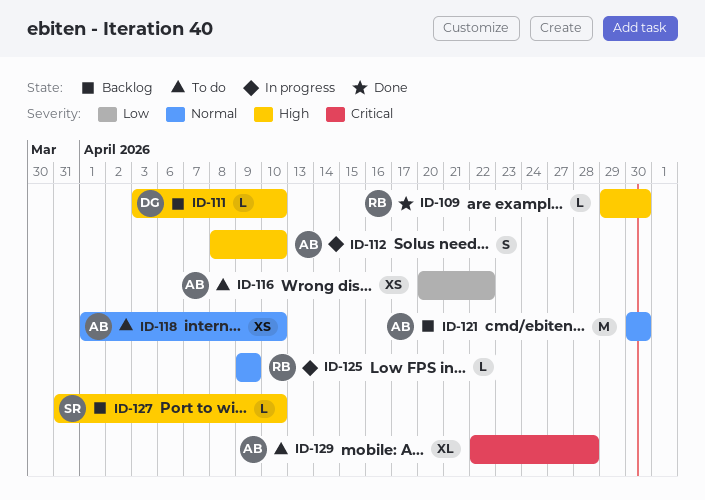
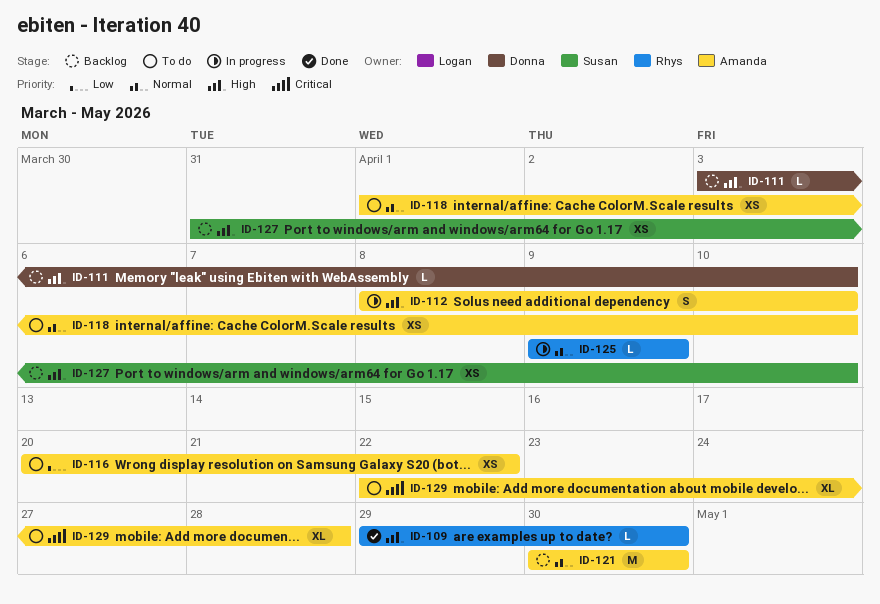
ID-127, estimate: L -> XS

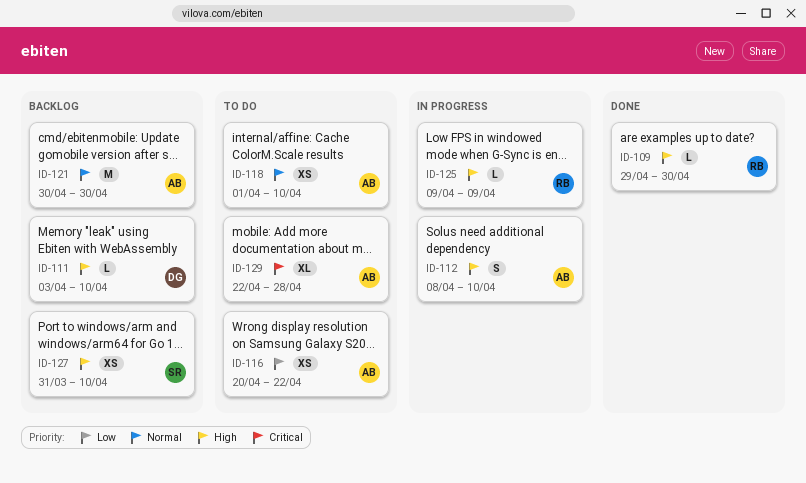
ID-125, priority: Normal -> High

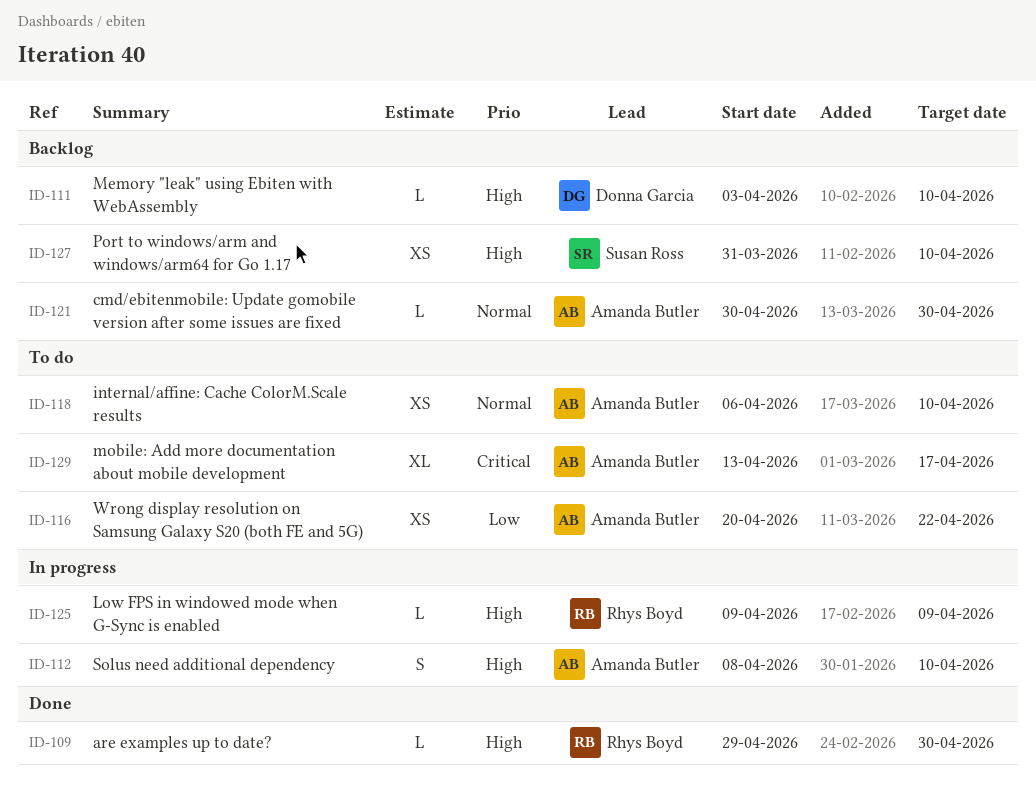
ID-118, start: Apr 1 -> Apr 6
ID-121, estimate: M -> L
ID-129, start: Apr 22 -> Apr 13
ID-129, due: Apr 28 -> Apr 17

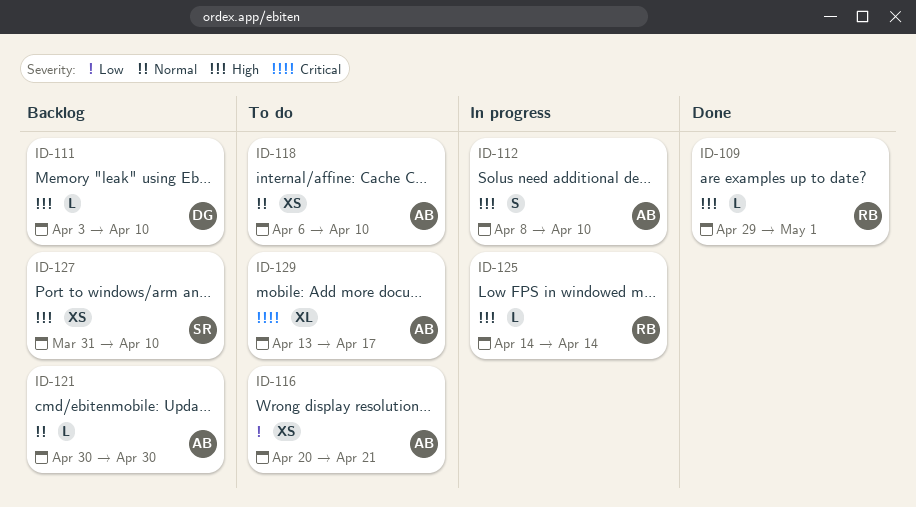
ID-109, due: Apr 30 -> May 1
ID-116, due: Apr 22 -> Apr 21
ID-125, start: Apr 9 -> Apr 14
ID-125, due: Apr 9 -> Apr 14

